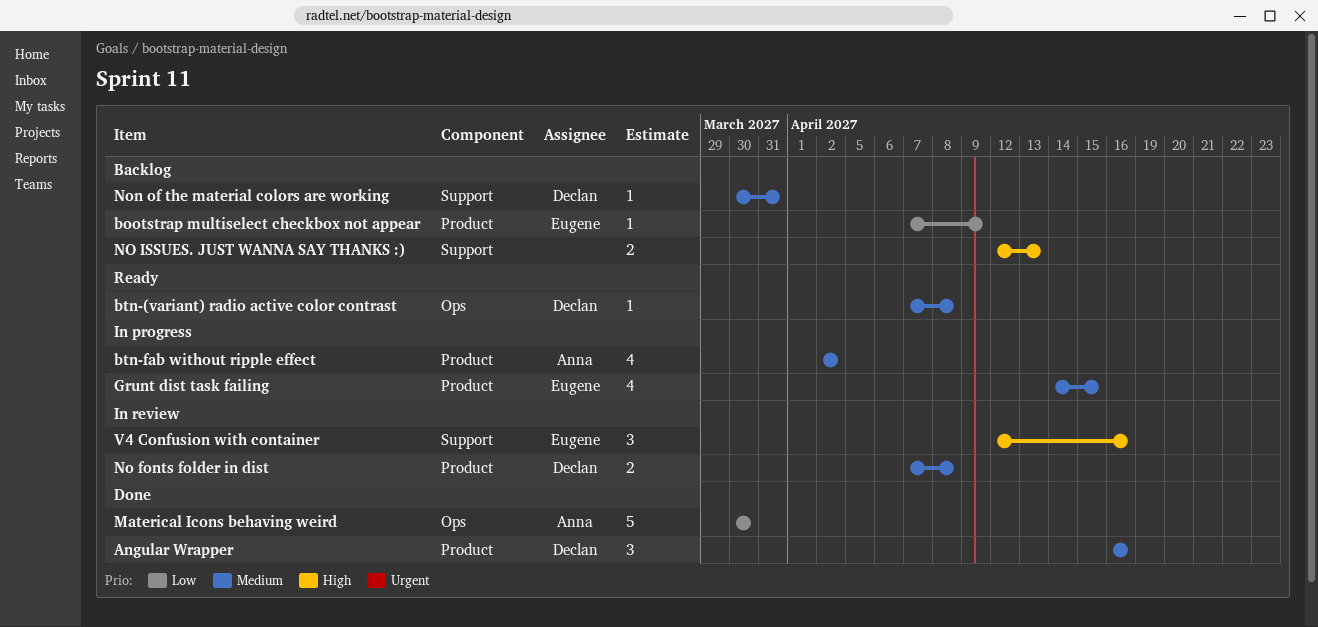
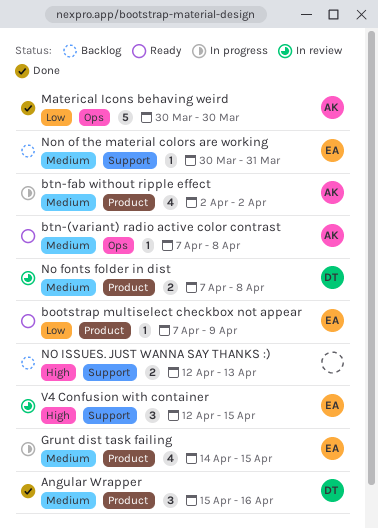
Angular Wrapper, start: Apr 16 -> Apr 15
bootstrap multiselect checkbox not appear, status: Backlog -> Ready
btn-(variant) radio active color contrast, owner: Declan -> Anna
Non of the material colors are working, owner: Declan -> Eugene
V4 Confusion with container, due: Apr 16 -> Apr 15

